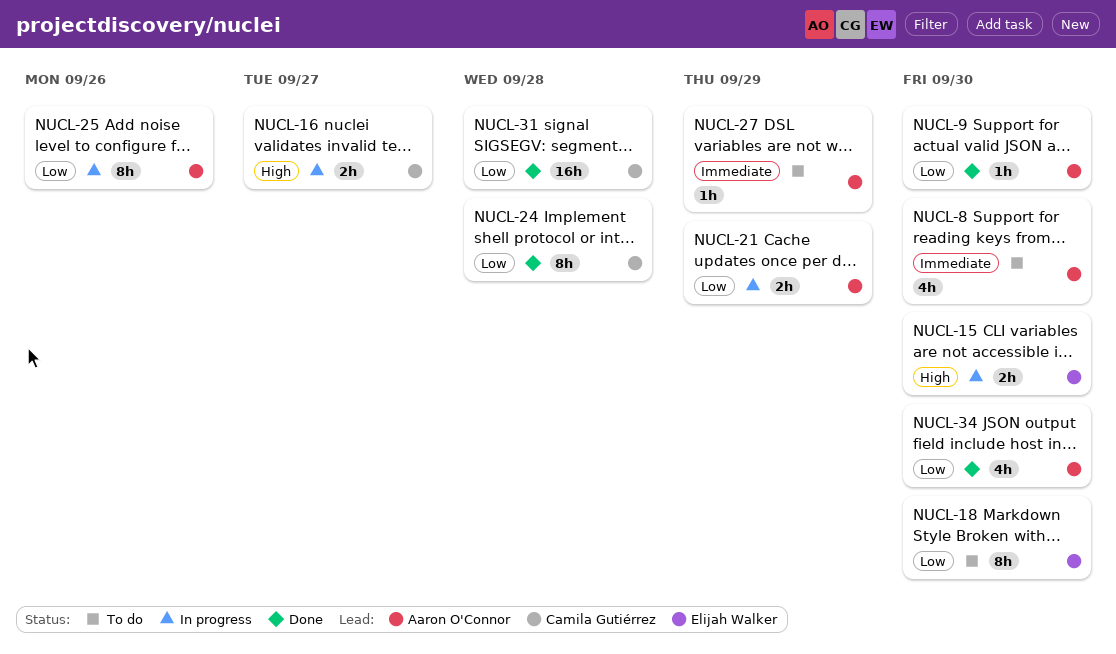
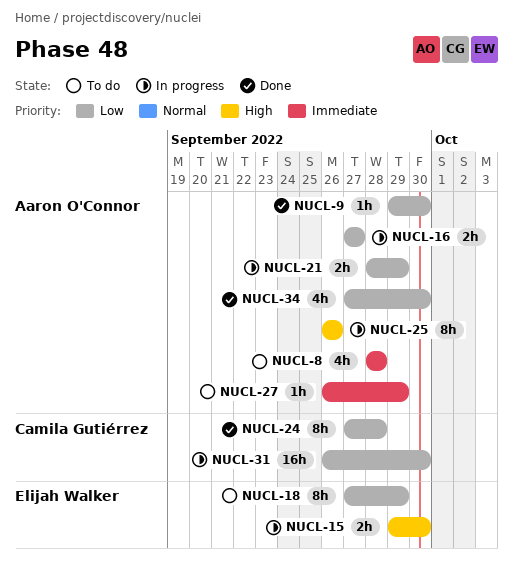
NUCL-8, due: Sep 30 -> Sep 28
NUCL-16, owner: Camila Gutiérrez -> Aaron O'Connor
NUCL-16, priority: High -> Low
NUCL-18, due: Sep 30 -> Sep 29
NUCL-25, priority: Low -> High
NUCL-31, status: Done -> In progress
NUCL-31, due: Sep 28 -> Sep 30

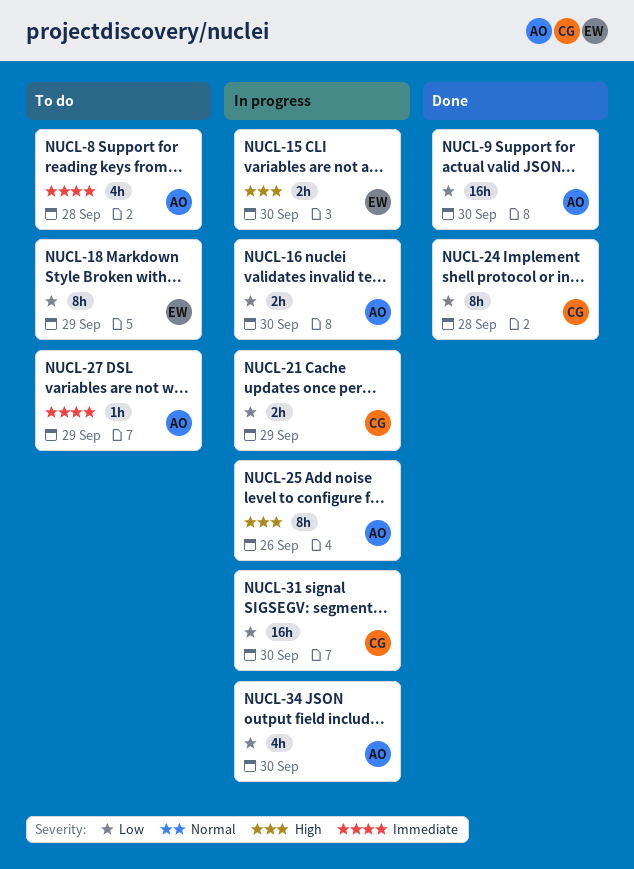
NUCL-9, estimate: 1h -> 16h
NUCL-16, due: Sep 27 -> Sep 30
NUCL-21, owner: Aaron O'Connor -> Camila Gutiérrez
NUCL-34, status: Done -> In progress

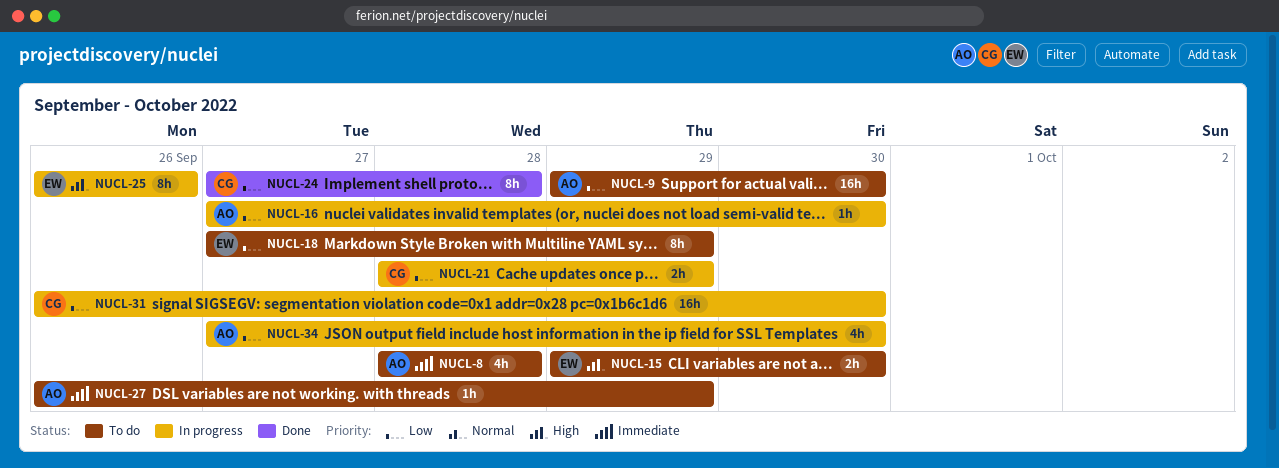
NUCL-9, status: Done -> To do
NUCL-15, status: In progress -> To do
NUCL-16, estimate: 2h -> 1h
NUCL-25, owner: AO -> EW

